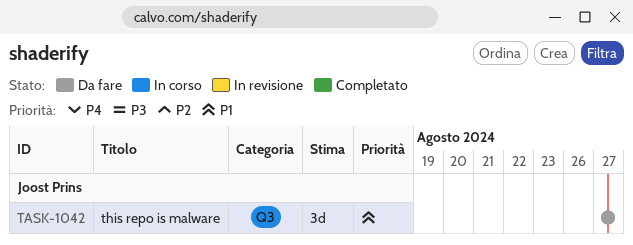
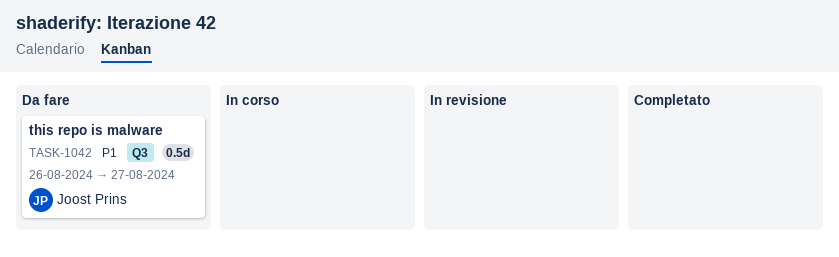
TASK-1042, estimate: 3d -> 0.5d
TASK-1042, start: Aug 27 -> Aug 26

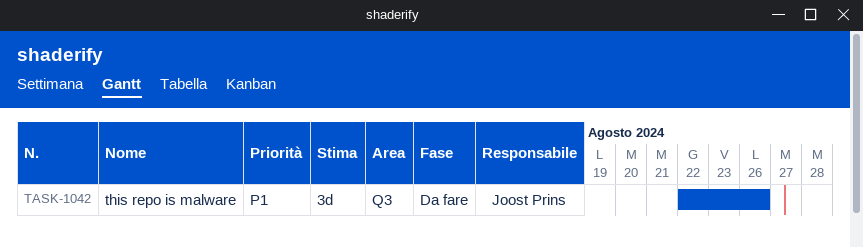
TASK-1042, estimate: 0.5d -> 3d
TASK-1042, start: Aug 26 -> Aug 22
TASK-1042, due: Aug 27 -> Aug 26

